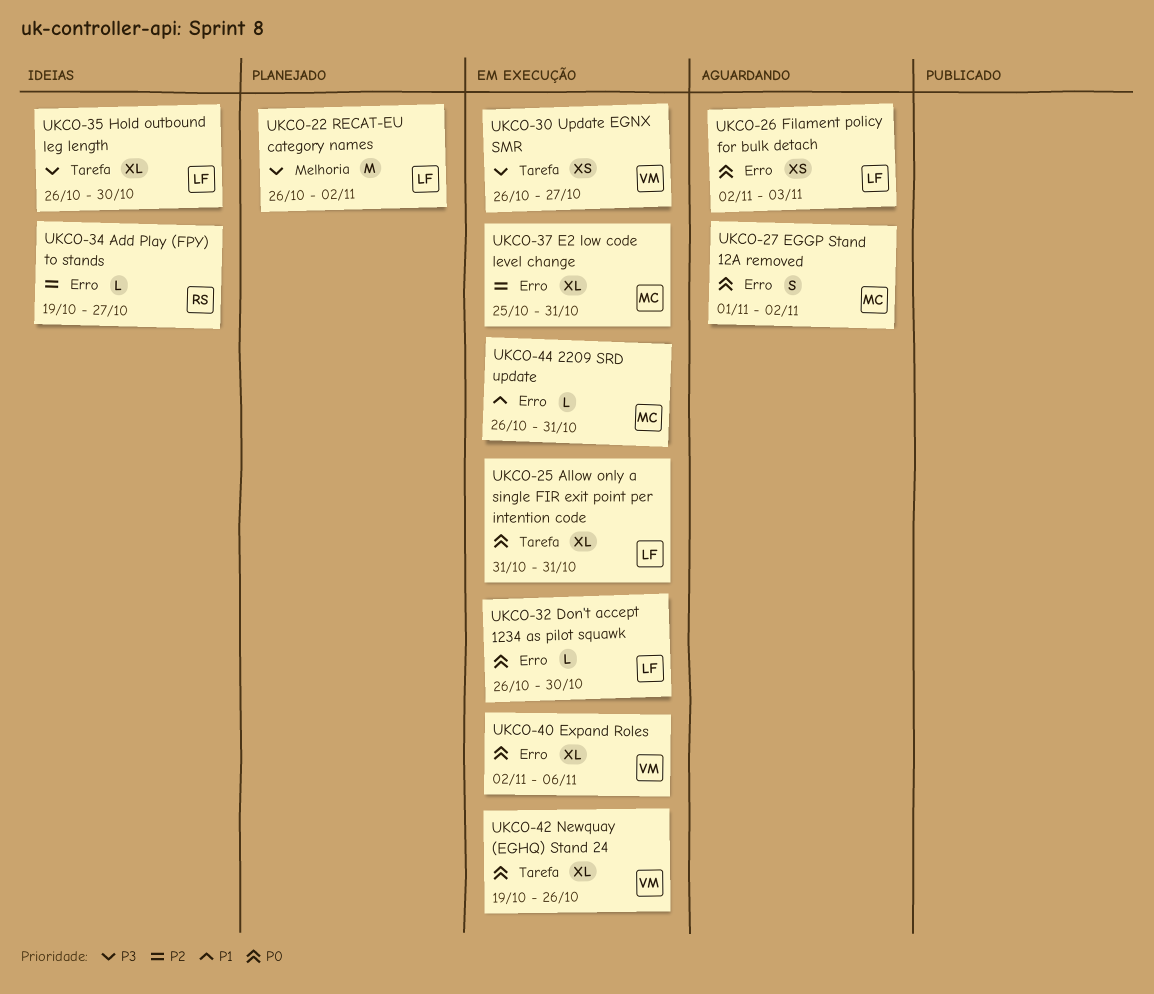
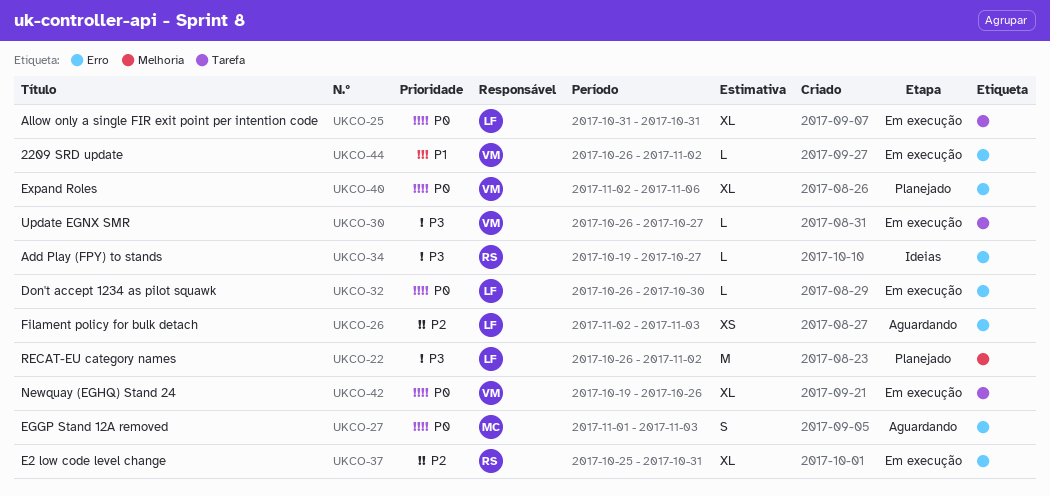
UKCO-26, priority: P0 -> P2
UKCO-27, due: Nov 2 -> Nov 3
UKCO-30, estimate: XS -> L
UKCO-34, priority: P2 -> P3
UKCO-35: present -> none
UKCO-37, owner: MC -> RS
UKCO-40, status: Em execução -> Planejado
UKCO-44, owner: MC -> VM
UKCO-44, due: Oct 31 -> Nov 2

